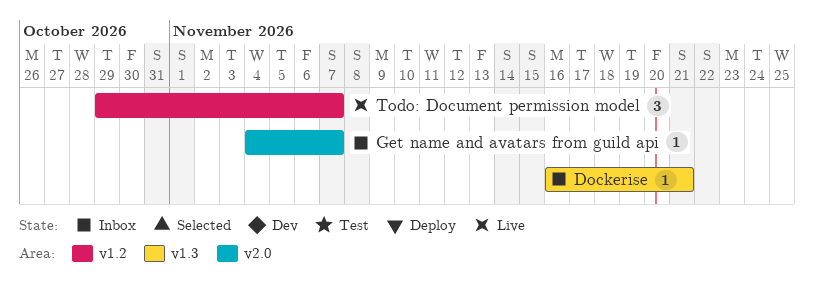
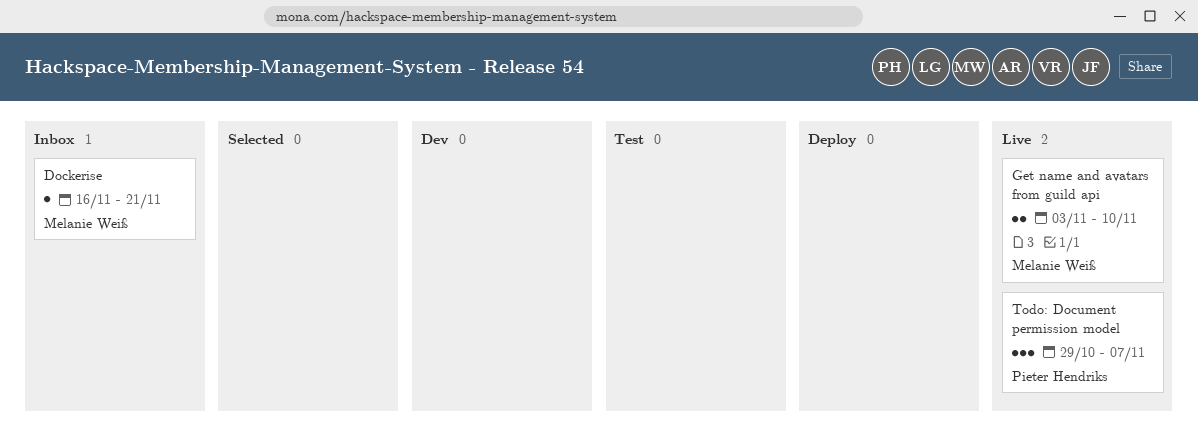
Get name and avatars from guild api, status: Inbox -> Live
Get name and avatars from guild api, estimate: 1 -> 2
Get name and avatars from guild api, start: Nov 4 -> Nov 3
Get name and avatars from guild api, due: Nov 7 -> Nov 10

